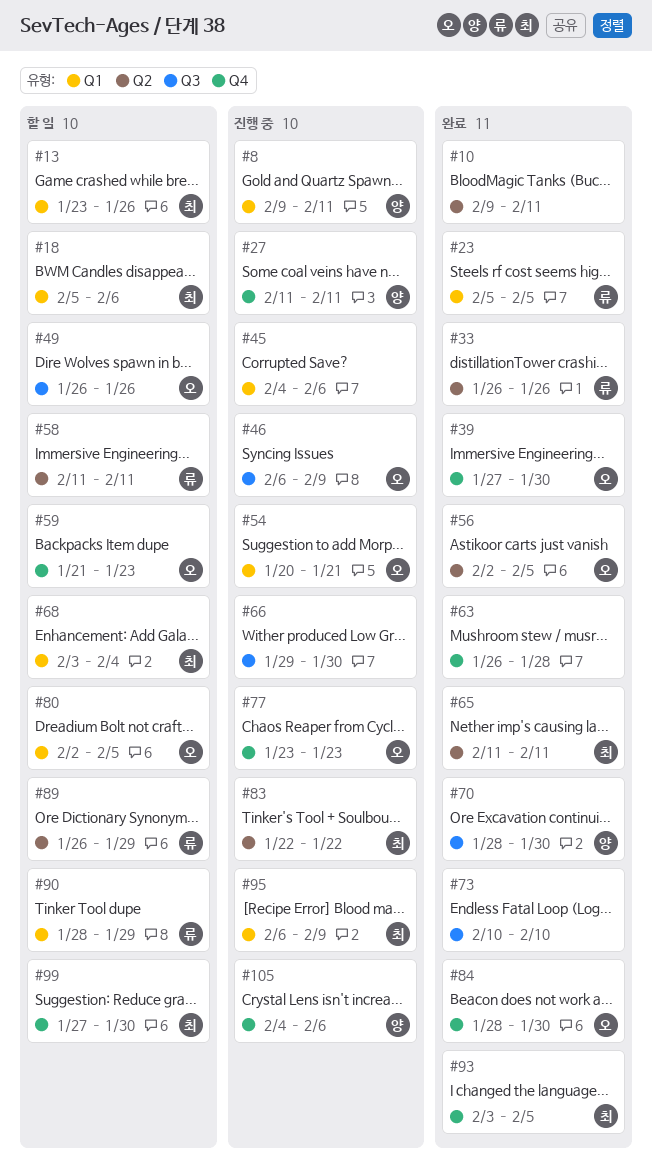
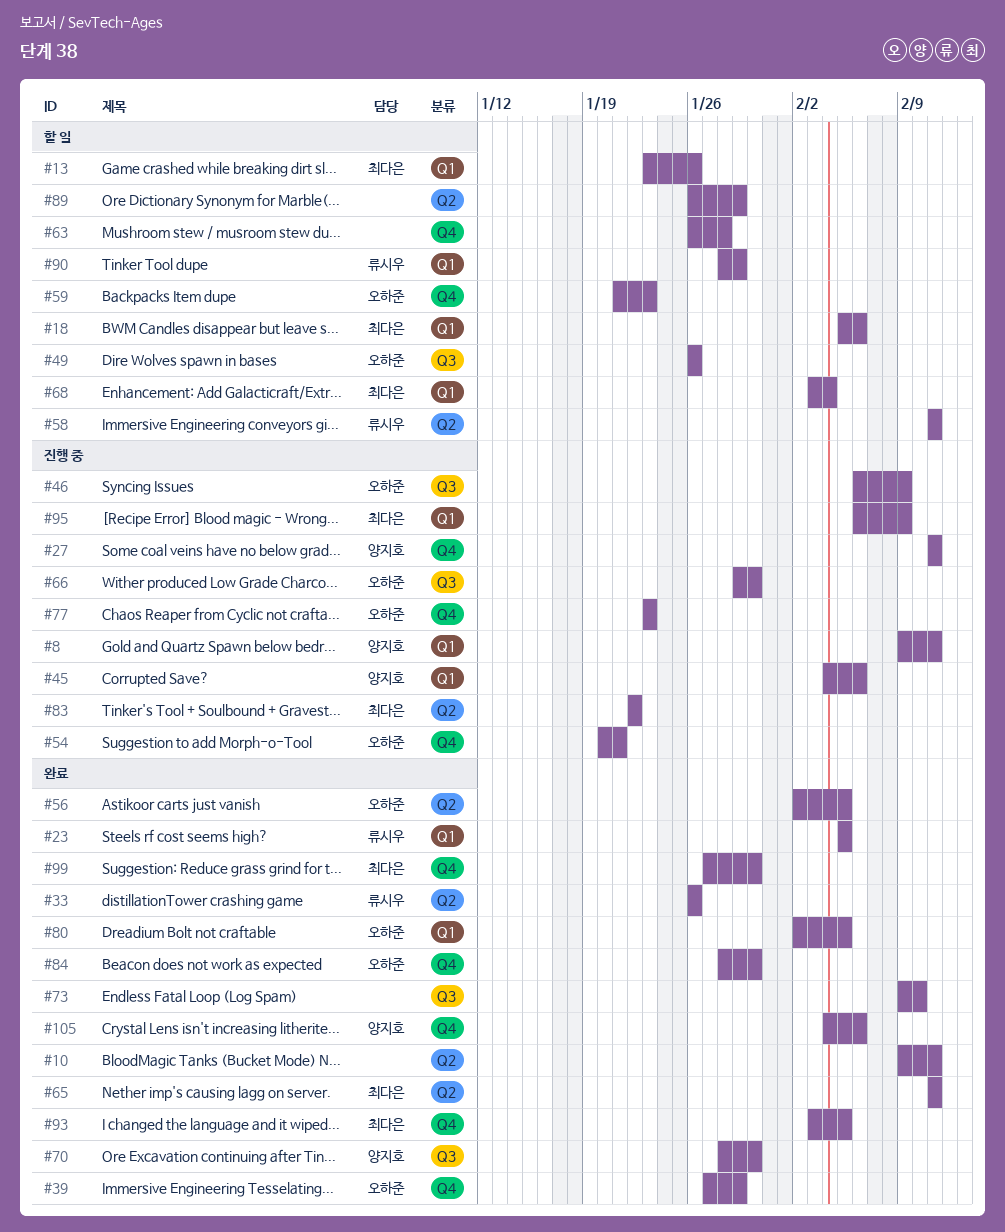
#39, due: Jan 30 -> Jan 29
#45, owner: none -> 양지호
#54, label: Q1 -> Q4
#63, status: 완료 -> 할 일
#66, owner: none -> 오하준
#73, start: Feb 10 -> Feb 9
#80, status: 할 일 -> 완료
#89, owner: 류시우 -> none
#99, status: 할 일 -> 완료
#105, status: 진행 중 -> 완료

